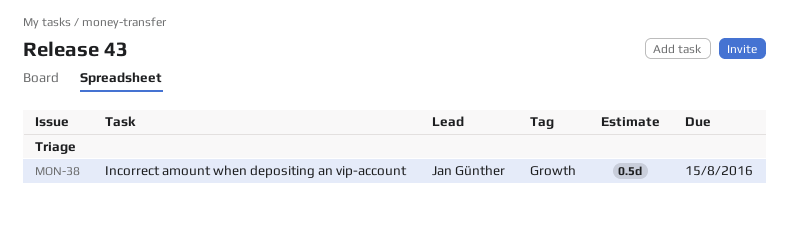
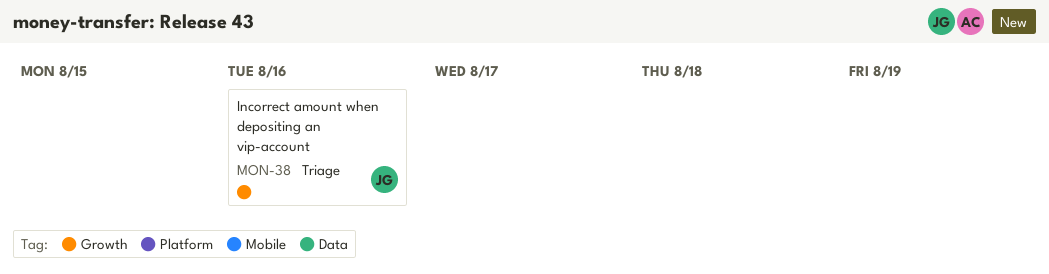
MON-38, due: Aug 15 -> Aug 16

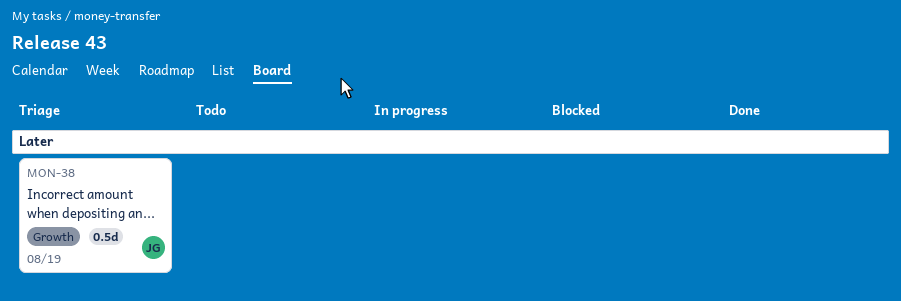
MON-38, due: Aug 16 -> Aug 19

